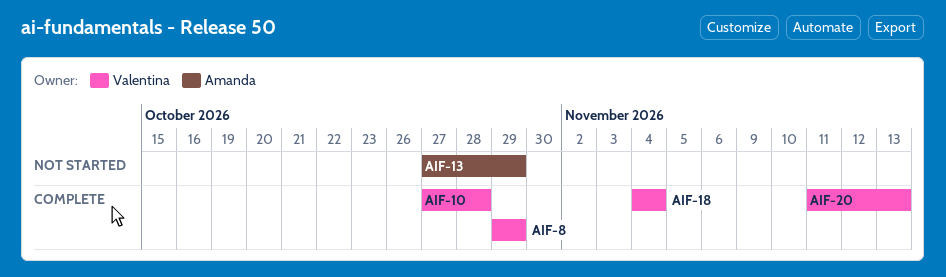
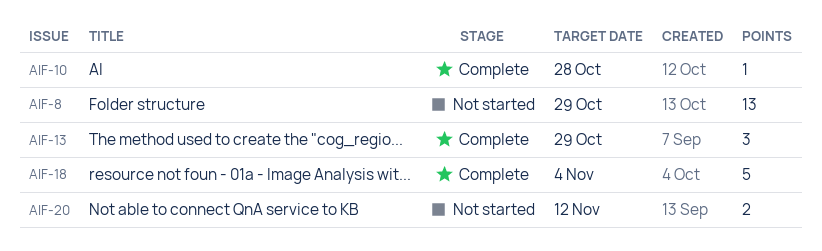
AIF-8, status: Complete -> Not started
AIF-13, status: Not started -> Complete
AIF-20, status: Complete -> Not started
AIF-20, due: Nov 13 -> Nov 12

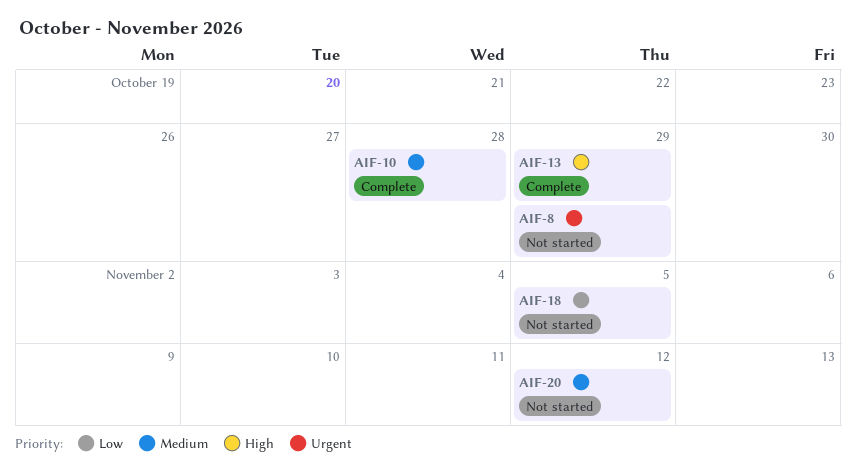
AIF-18, status: Complete -> Not started
AIF-18, due: Nov 4 -> Nov 5

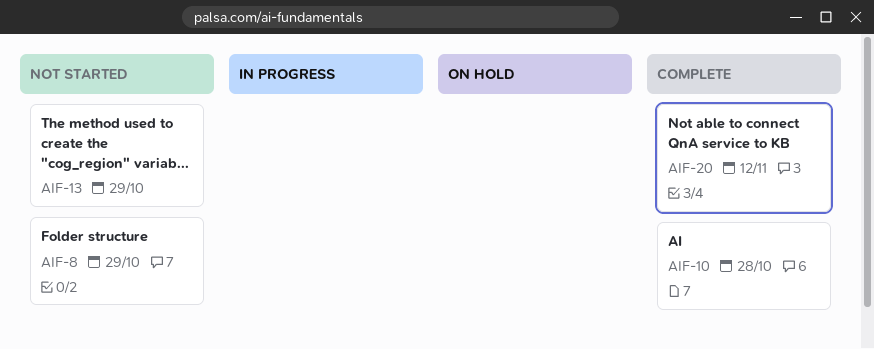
AIF-13, status: Complete -> Not started
AIF-18: present -> none
AIF-20, status: Not started -> Complete

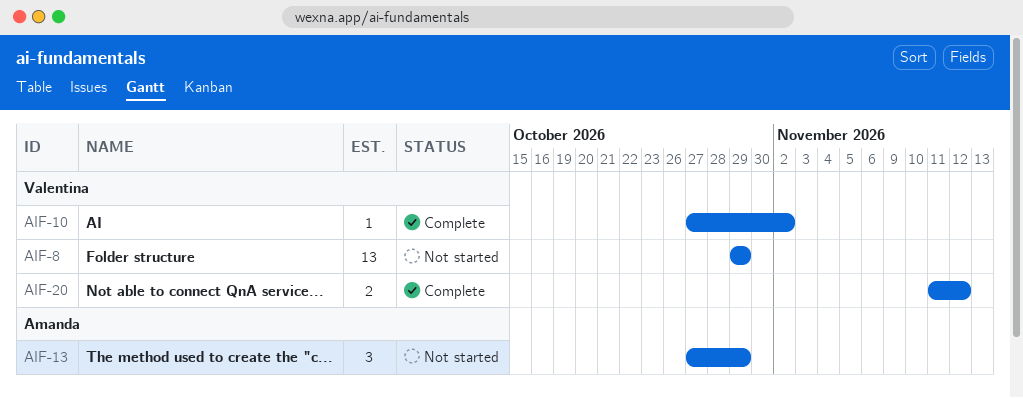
AIF-10, due: Oct 28 -> Nov 2

